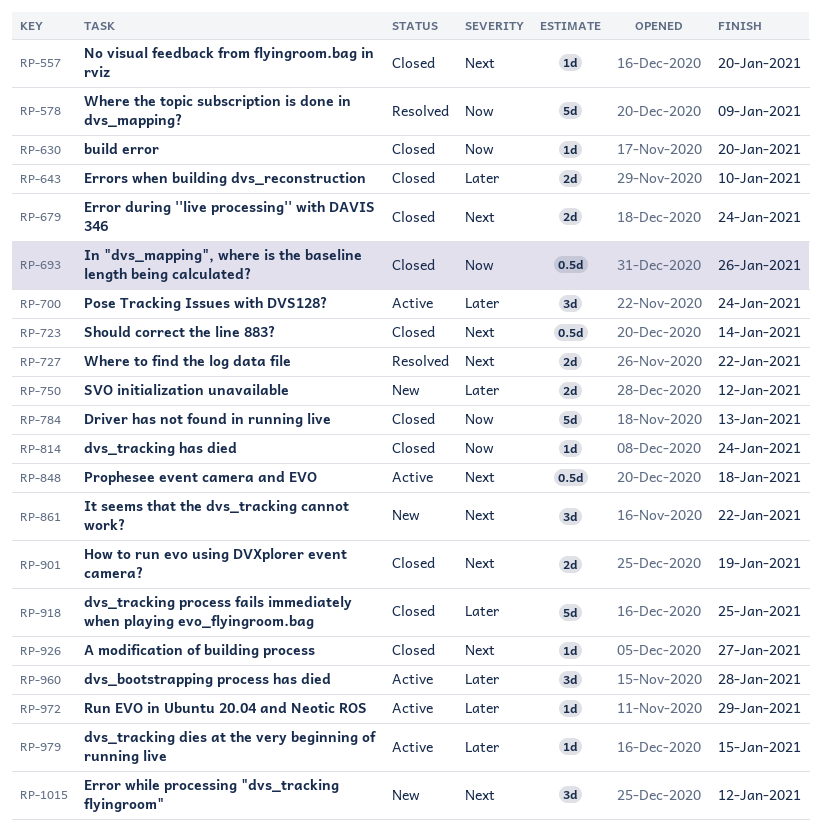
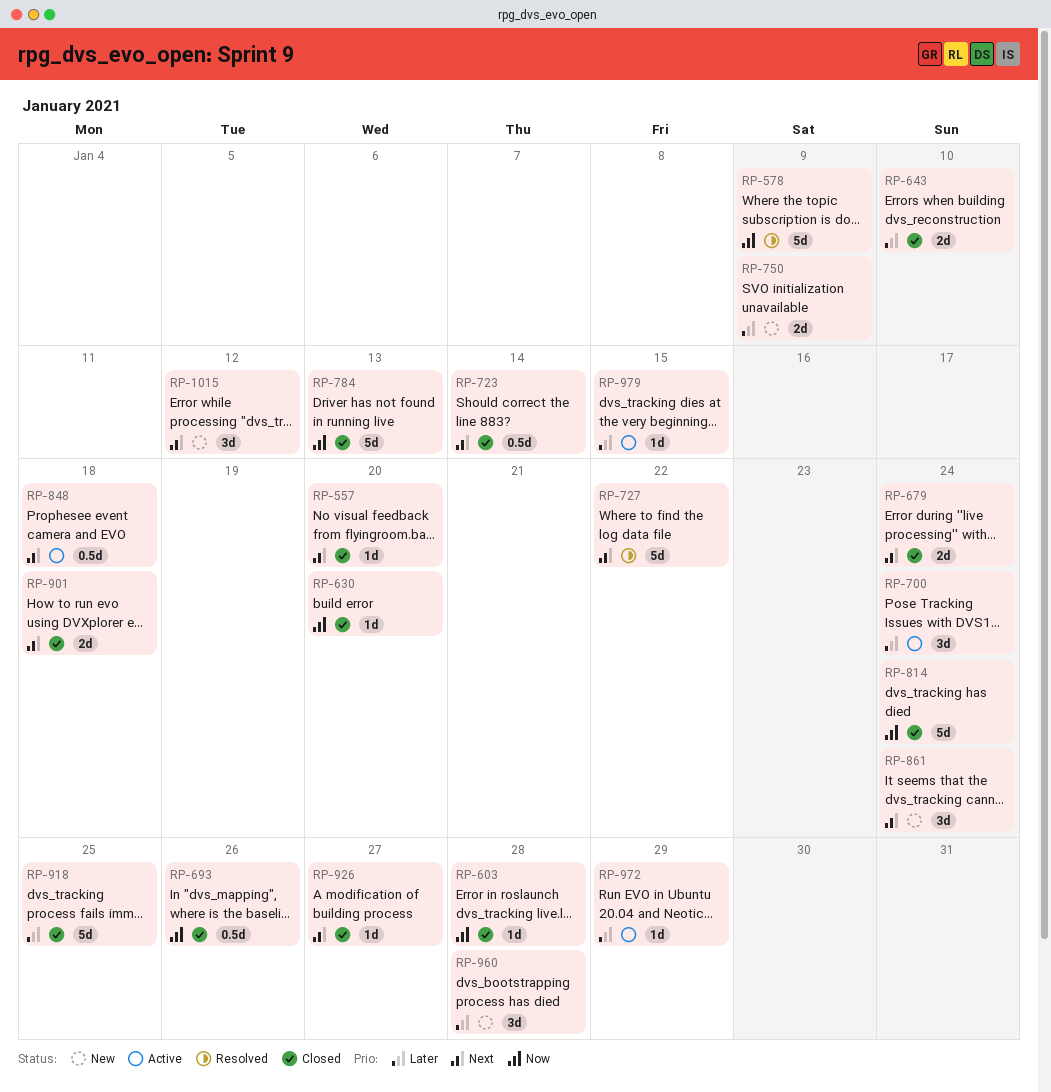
RP-603: none -> present
RP-727, estimate: 2d -> 5d
RP-750, due: Jan 12 -> Jan 9
RP-814, estimate: 1d -> 5d
RP-861, due: Jan 22 -> Jan 24
RP-901, due: Jan 19 -> Jan 18
RP-960, status: Active -> New

